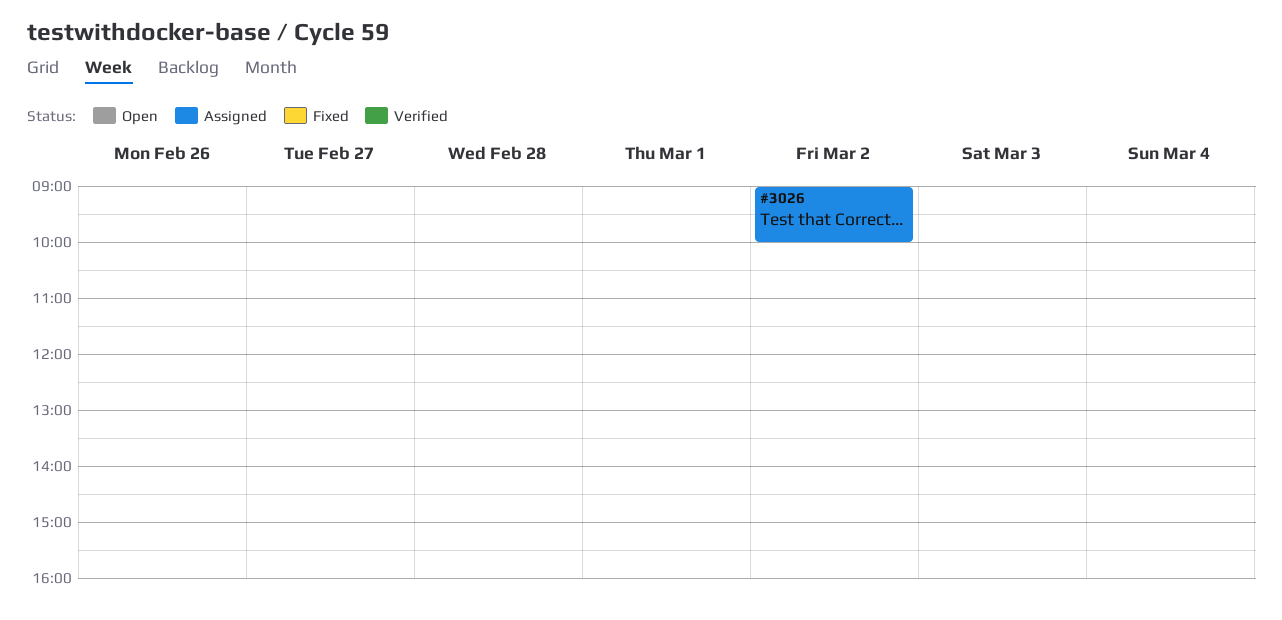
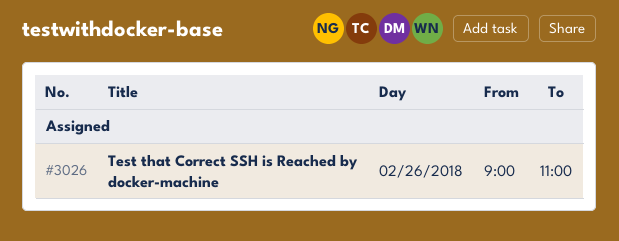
#3026, day: Mar 2 -> Feb 26
#3026, ends: 10:00 -> 11:00

